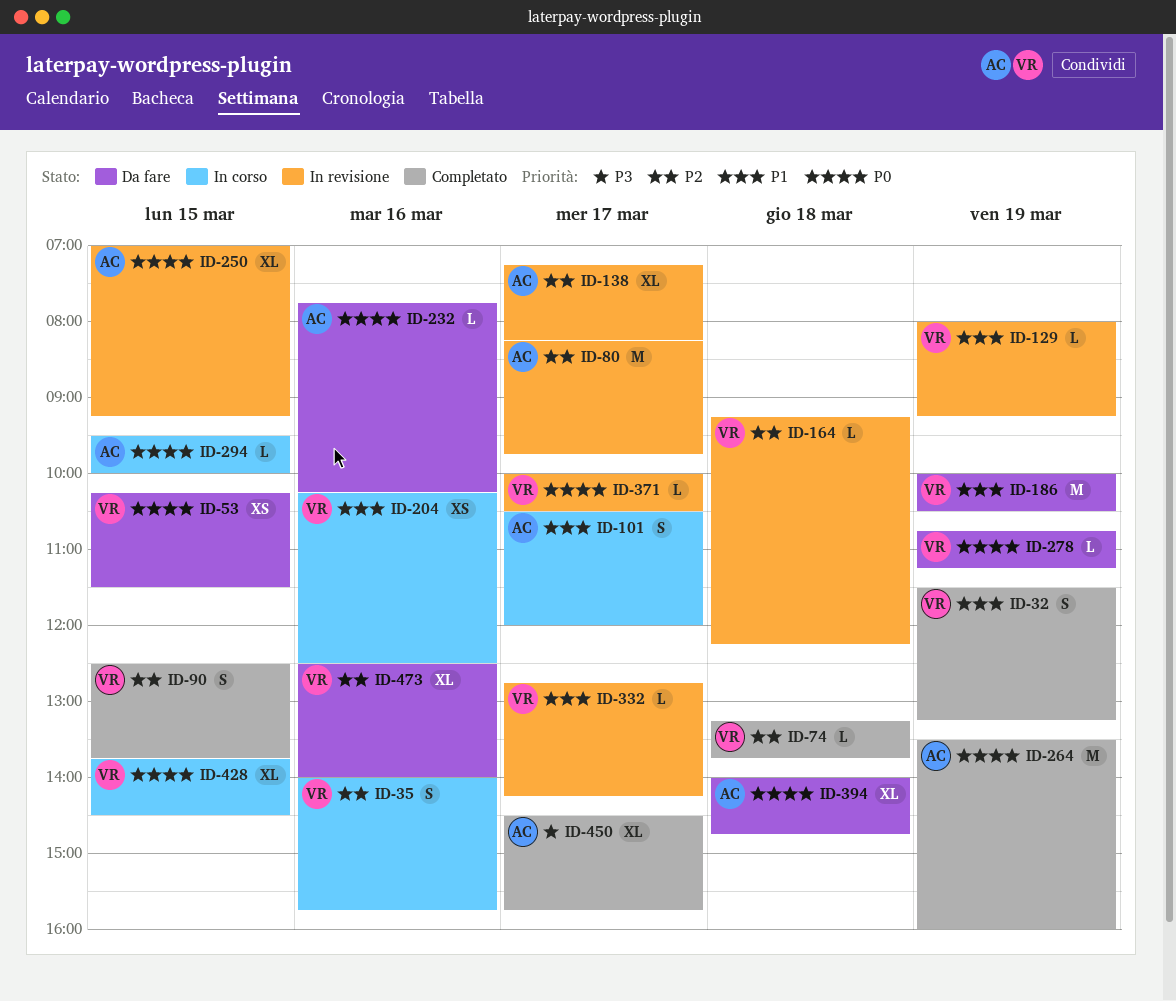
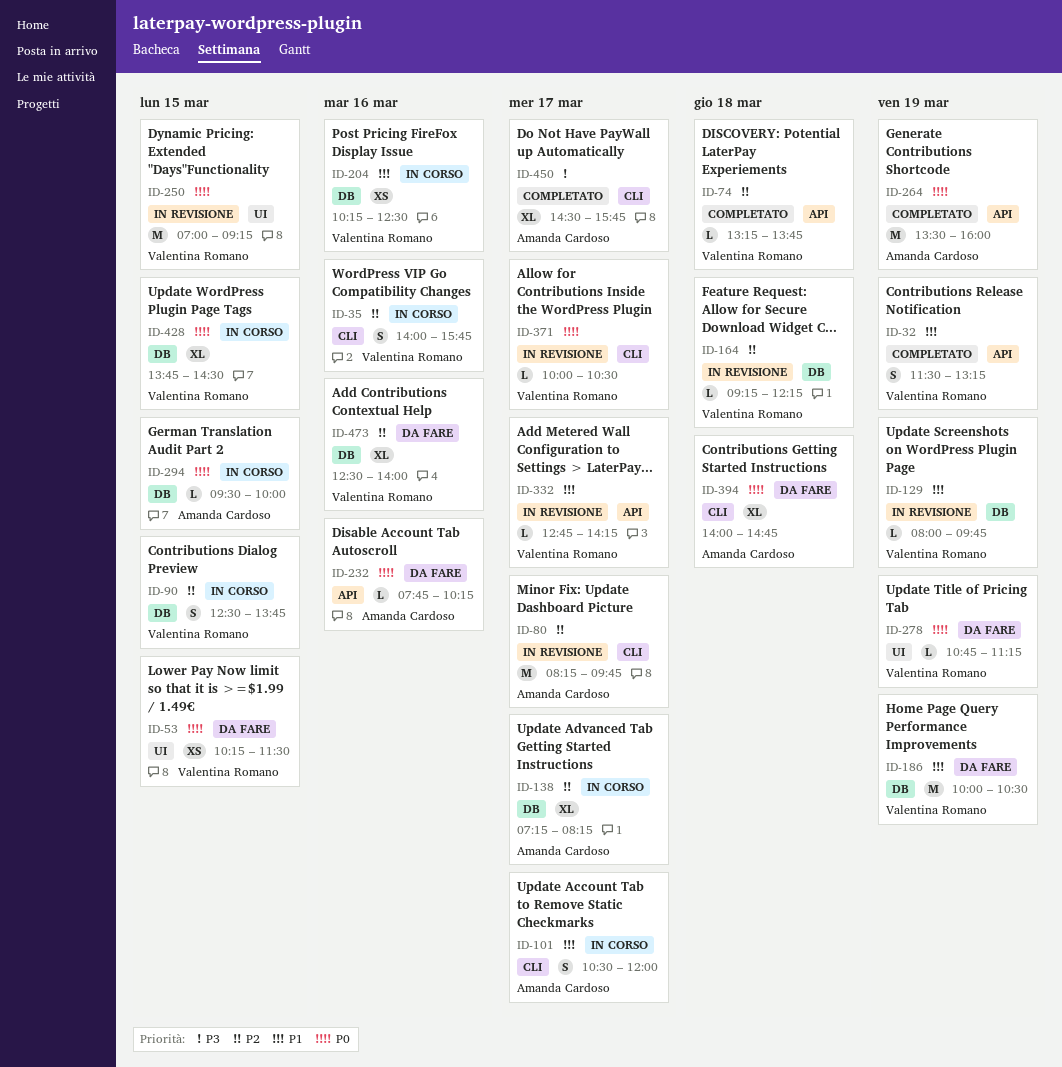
ID-90, status: Completato -> In corso
ID-129, ends: 09:15 -> 09:45
ID-138, status: In revisione -> In corso
ID-250, owner: Amanda Cardoso -> Valentina Romano
ID-250, estimate: XL -> M

